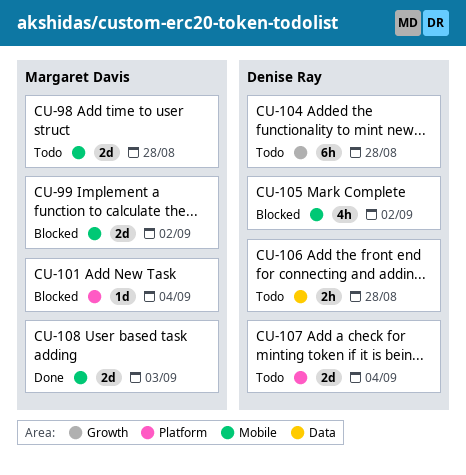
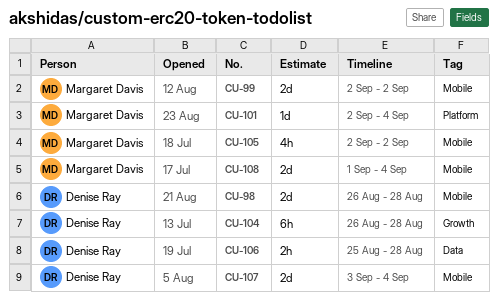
CU-98, owner: Margaret Davis -> Denise Ray
CU-105, owner: Denise Ray -> Margaret Davis
CU-107, label: Platform -> Mobile
CU-108, due: Sep 3 -> Sep 4

